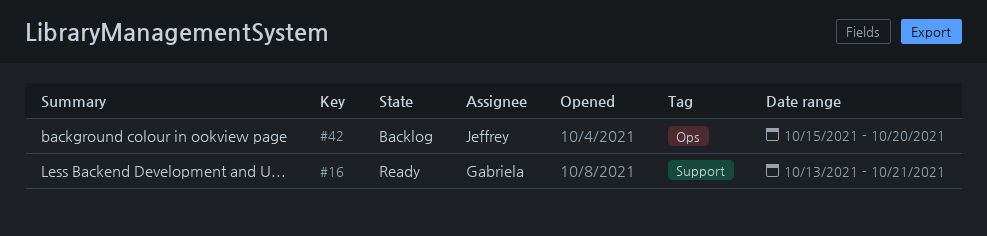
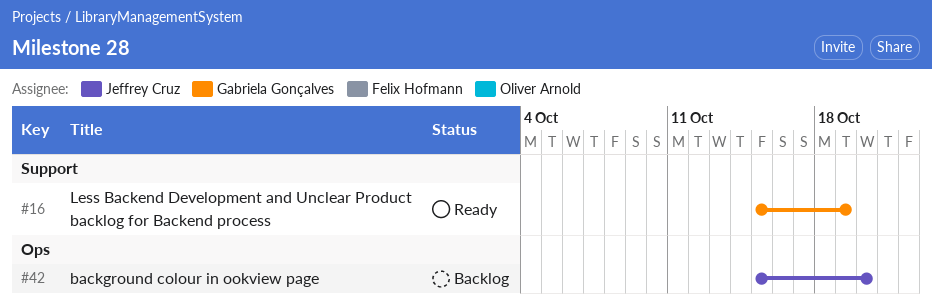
#16, start: Oct 13 -> Oct 15
#16, due: Oct 21 -> Oct 19

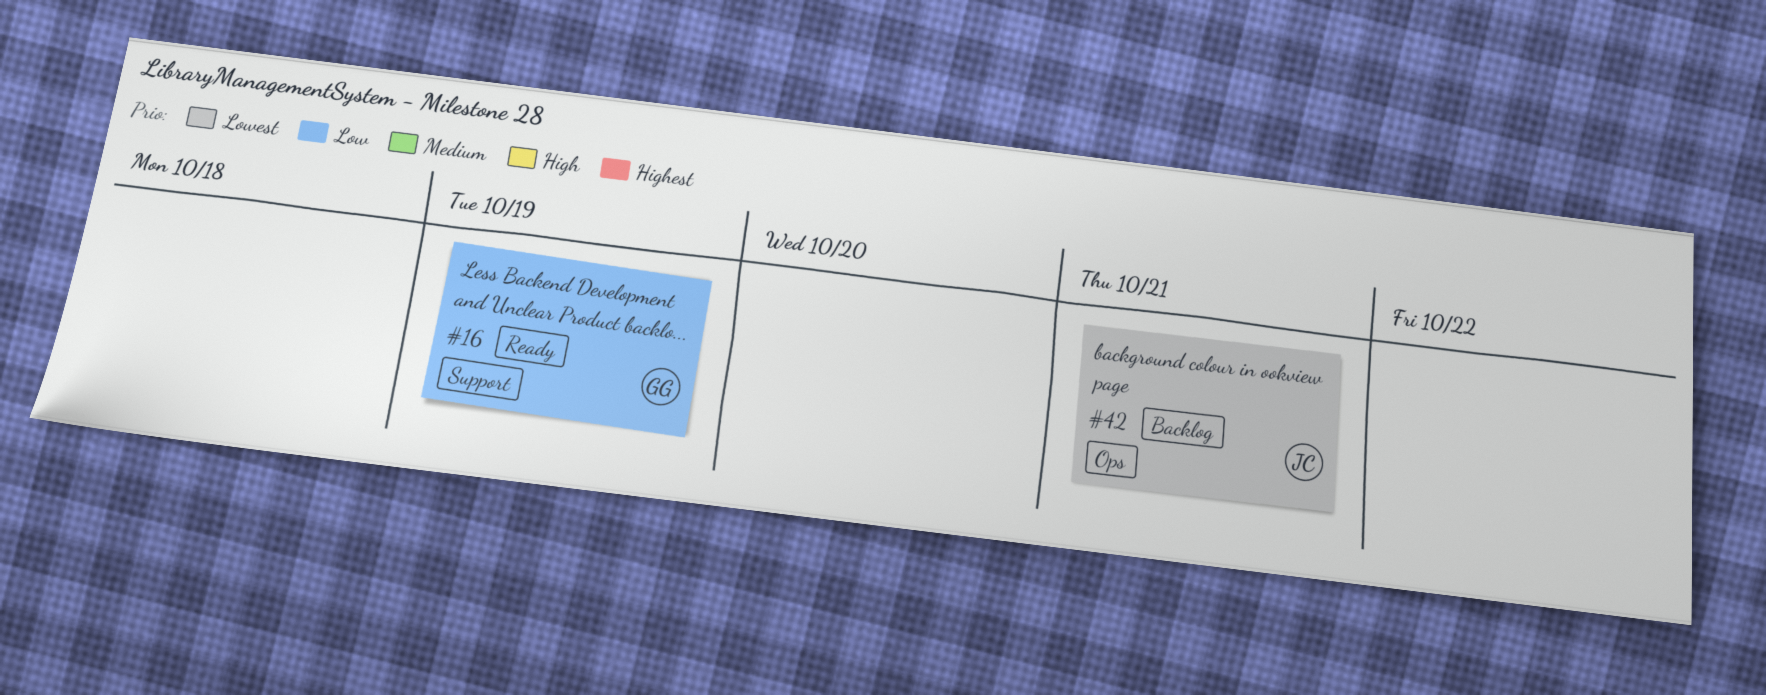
#42, due: Oct 20 -> Oct 21

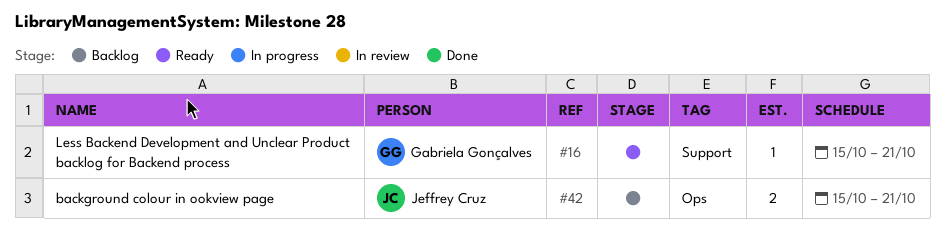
#16, due: Oct 19 -> Oct 21

